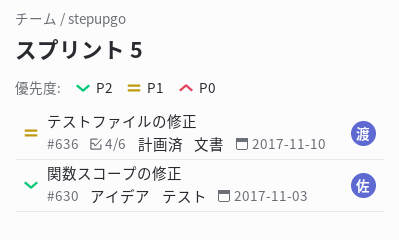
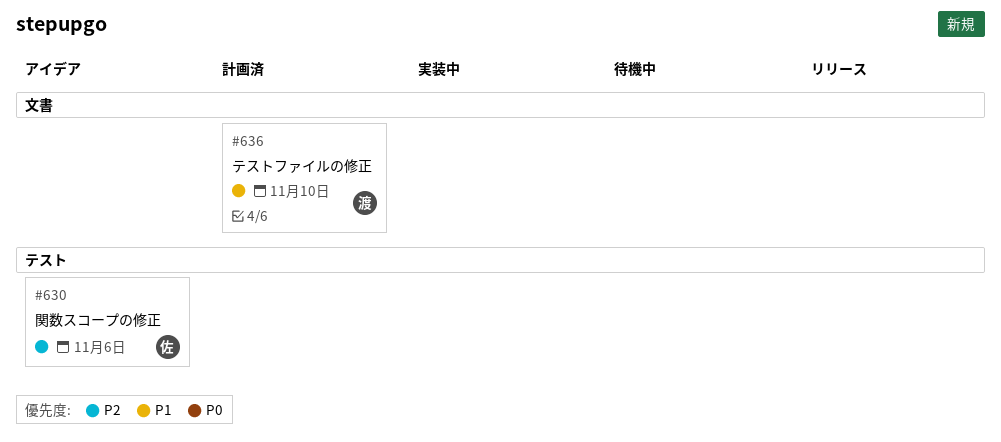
#630, due: Nov 3 -> Nov 6

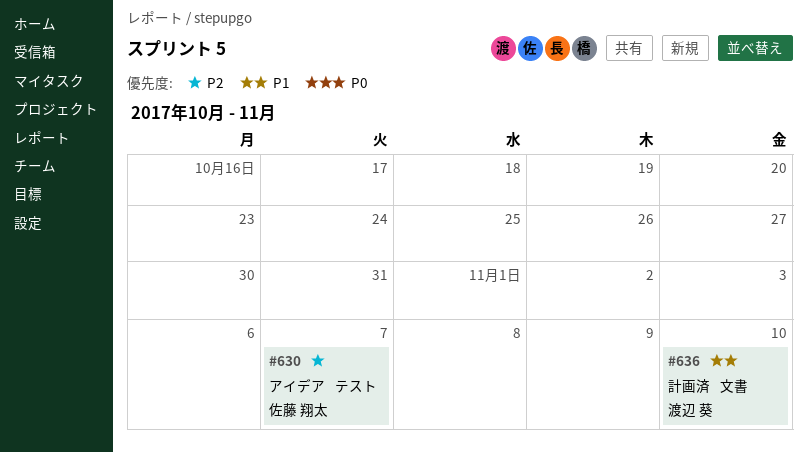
#630, due: Nov 6 -> Nov 7

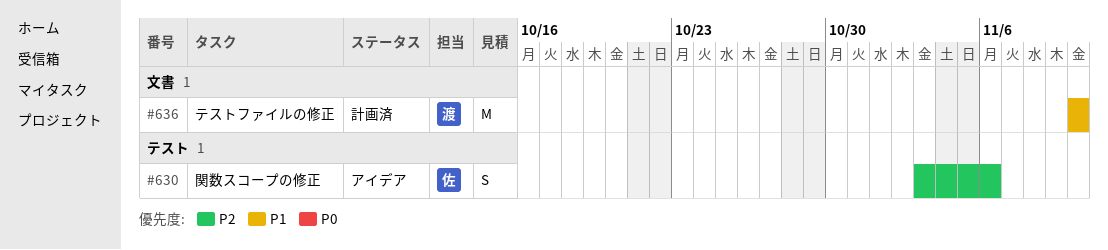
#630, due: Nov 7 -> Nov 6

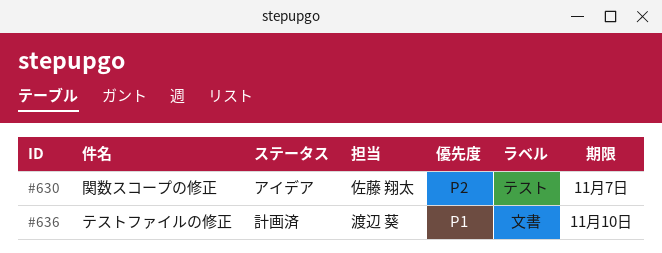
#630, due: Nov 6 -> Nov 7

